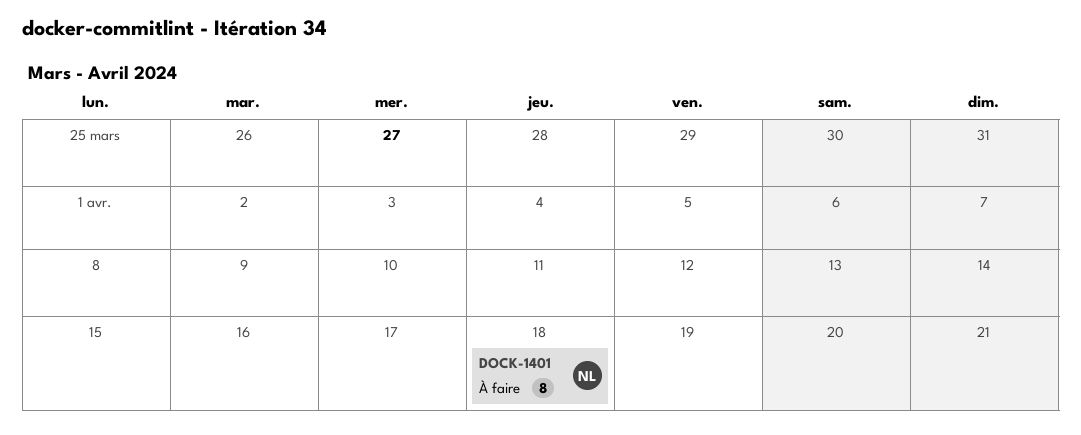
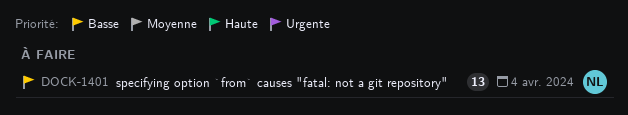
DOCK-1401, estimate: 8 -> 13
DOCK-1401, due: Apr 18 -> Apr 4

